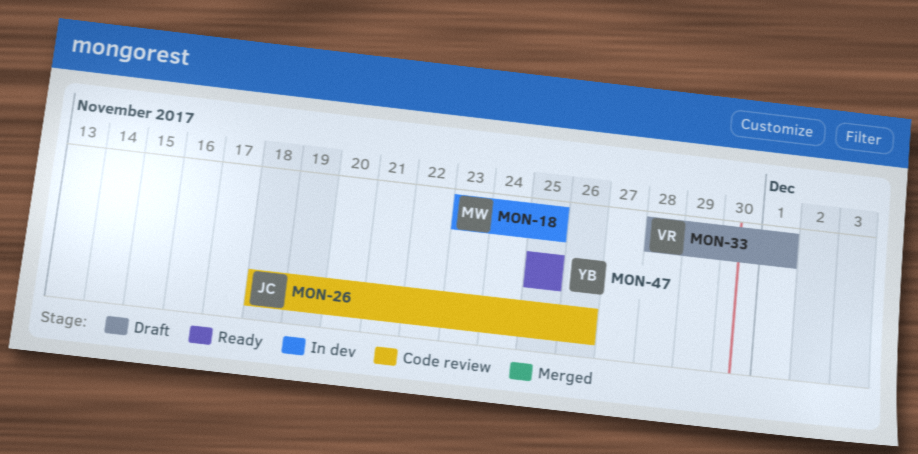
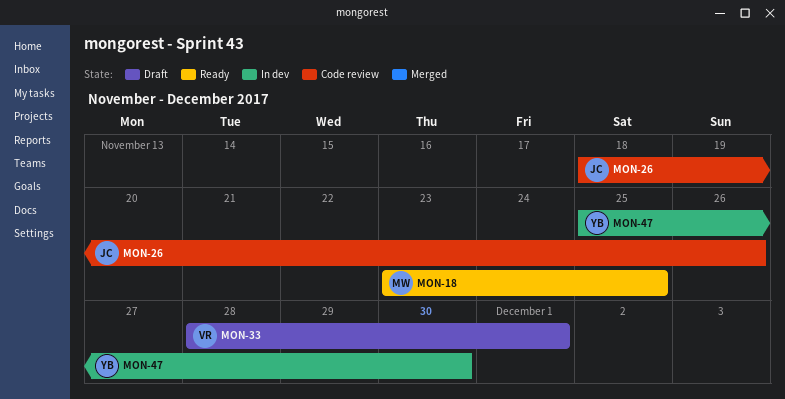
MON-18, status: In dev -> Ready
MON-47, status: Ready -> In dev
MON-47, due: Nov 25 -> Nov 30

